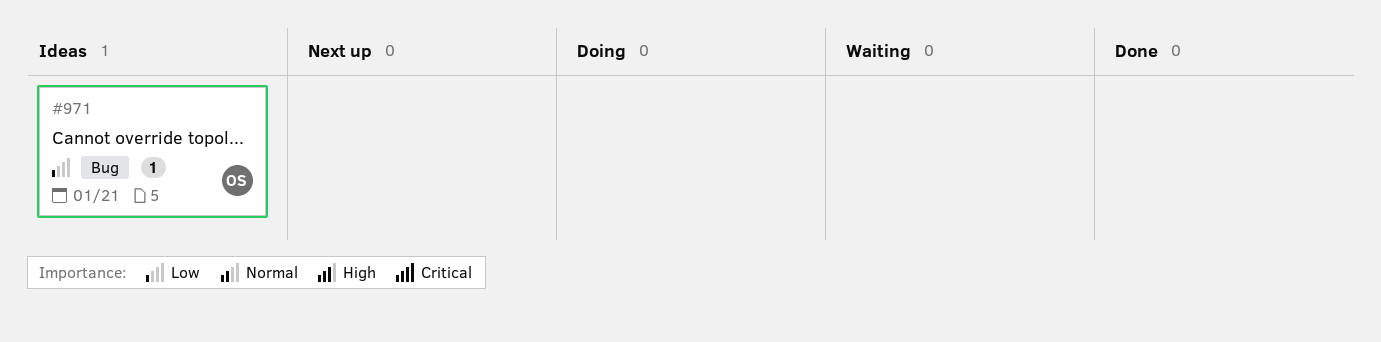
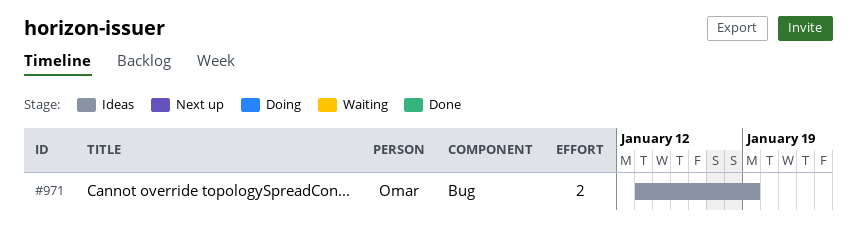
#971, estimate: 1 -> 2
#971, due: Jan 21 -> Jan 19

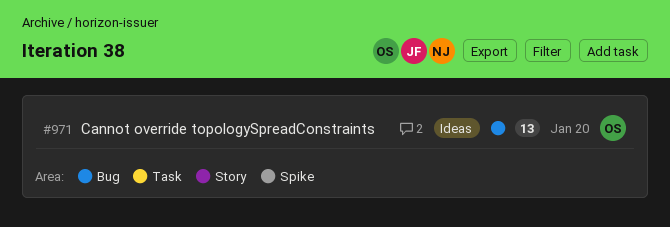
#971, estimate: 2 -> 13
#971, due: Jan 19 -> Jan 20

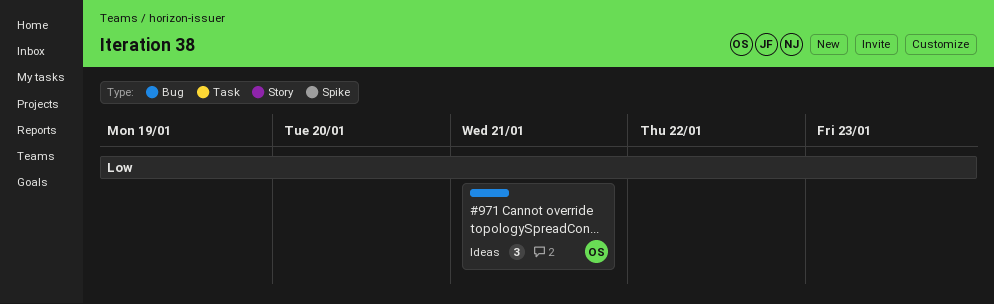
#971, estimate: 13 -> 3
#971, due: Jan 20 -> Jan 21

